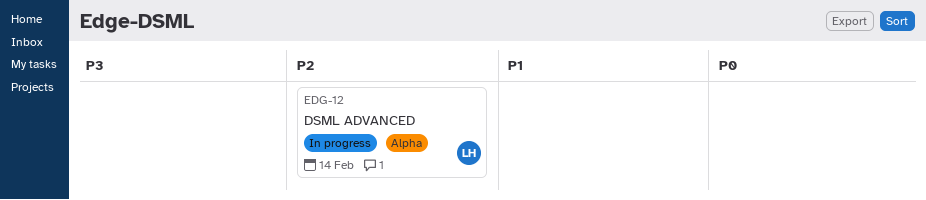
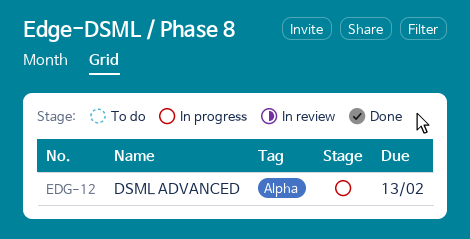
EDG-12, due: Feb 14 -> Feb 13

